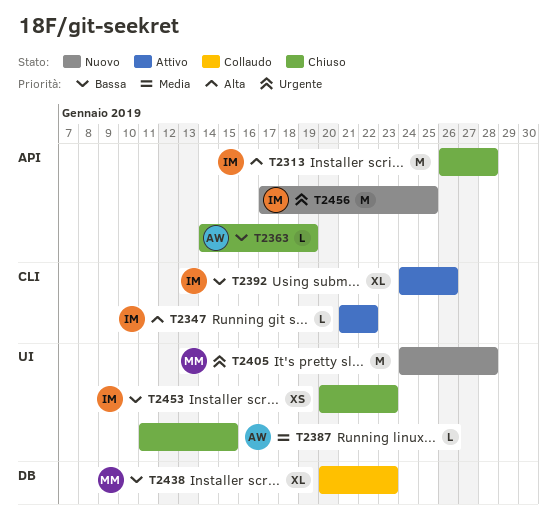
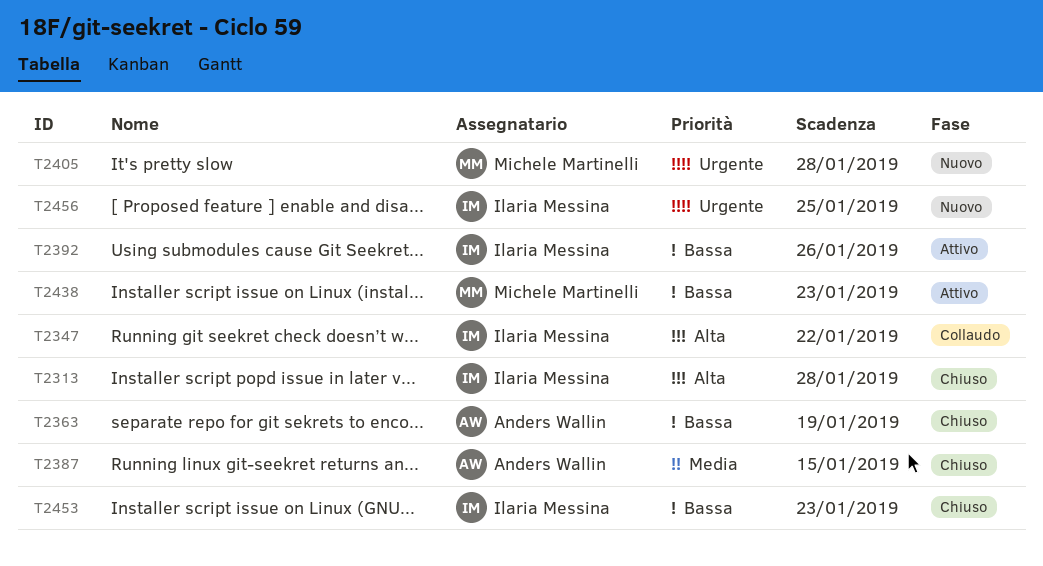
T2347, status: Attivo -> Collaudo
T2438, status: Collaudo -> Attivo

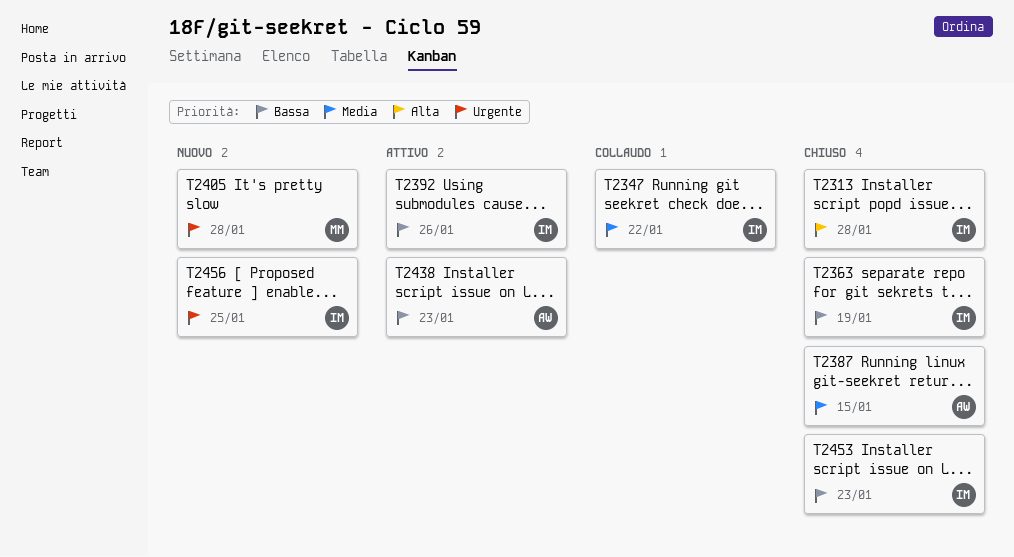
T2347, priority: Alta -> Media
T2363, owner: Anders Wallin -> Ilaria Messina
T2438, owner: Michele Martinelli -> Anders Wallin

